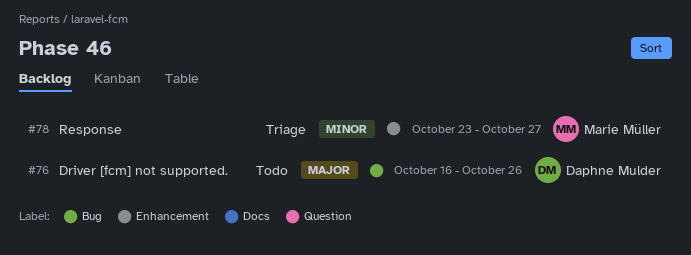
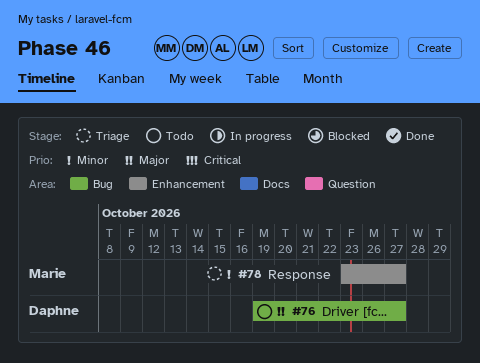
#76, start: Oct 16 -> Oct 19
#76, due: Oct 26 -> Oct 27

